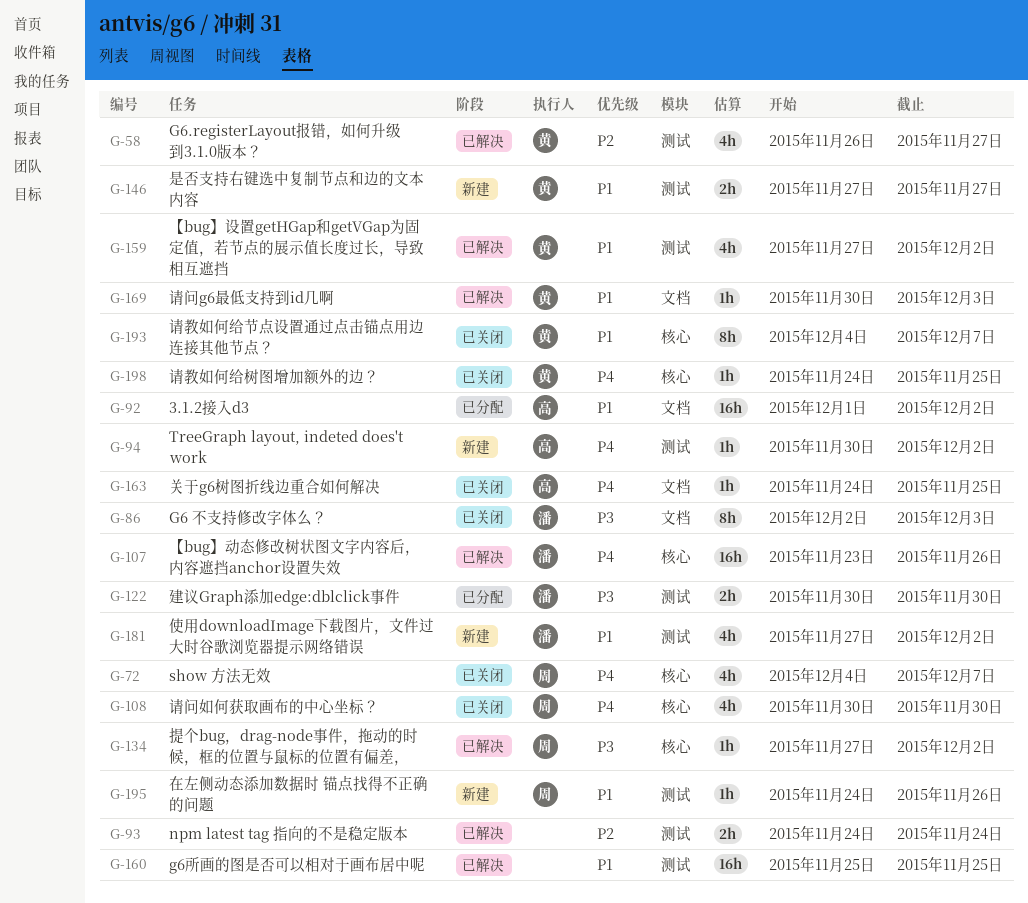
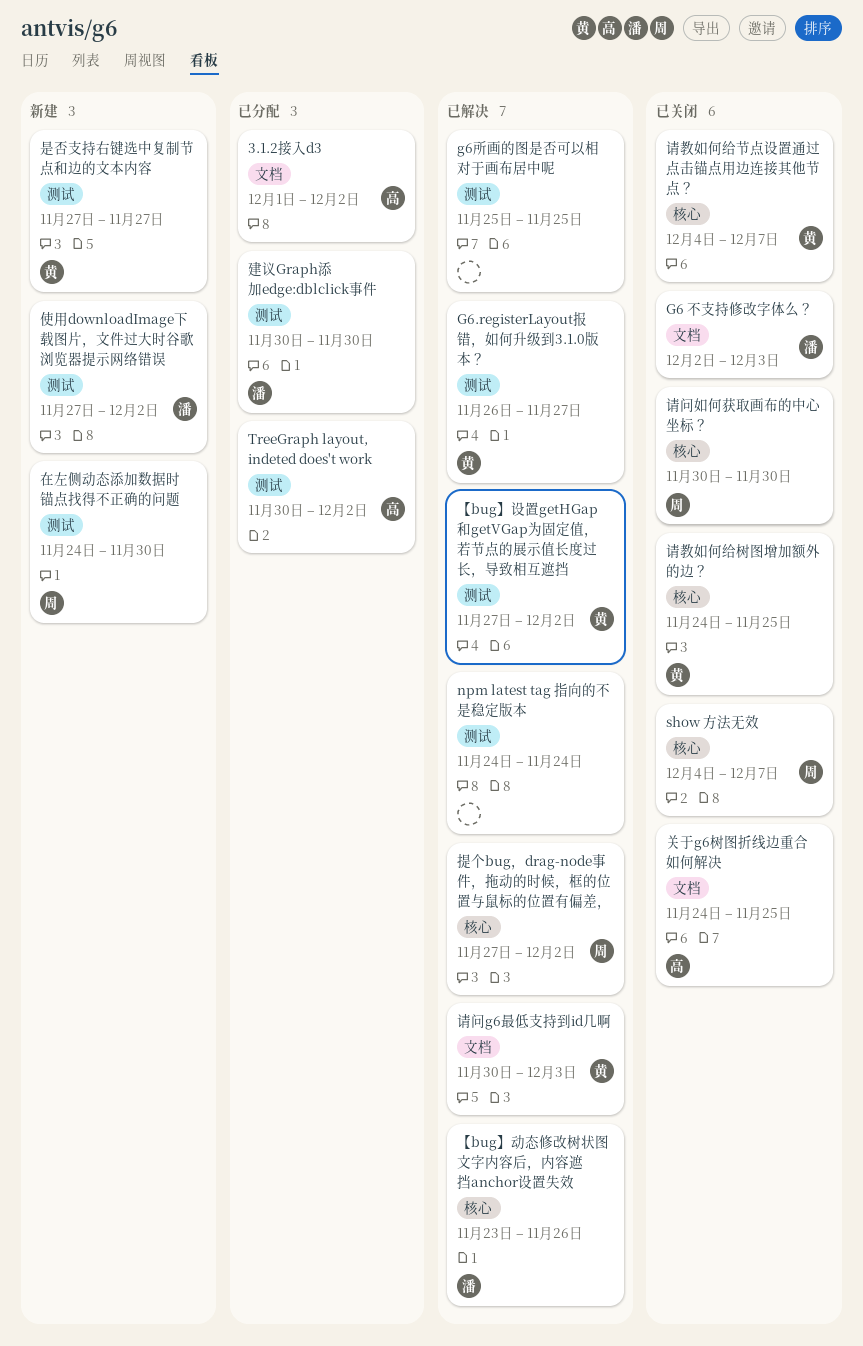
TreeGraph layout, indeted does't work, status: 新建 -> 已分配
在左侧动态添加数据时 锚点找得不正确的问题, due: Nov 26 -> Nov 30

